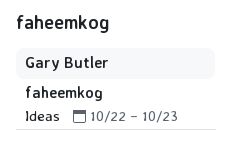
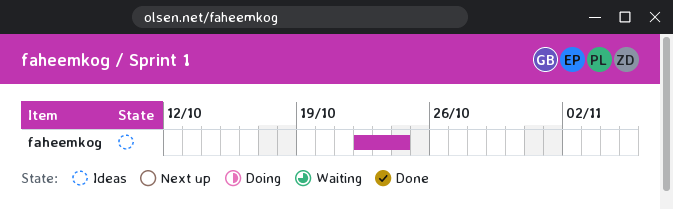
faheemkog, due: Oct 23 -> Oct 24

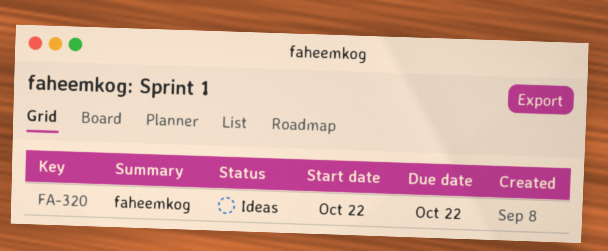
faheemkog, due: Oct 24 -> Oct 22

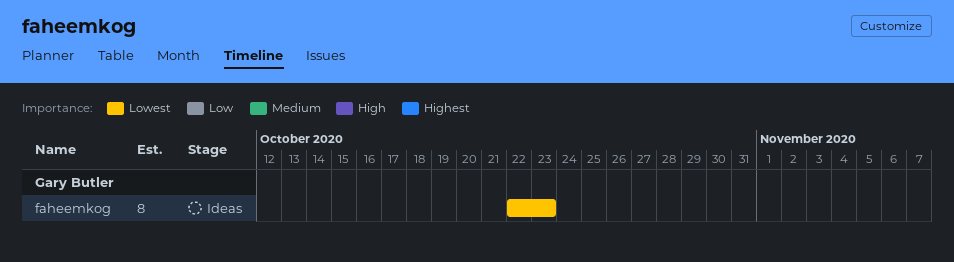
faheemkog, due: Oct 22 -> Oct 23

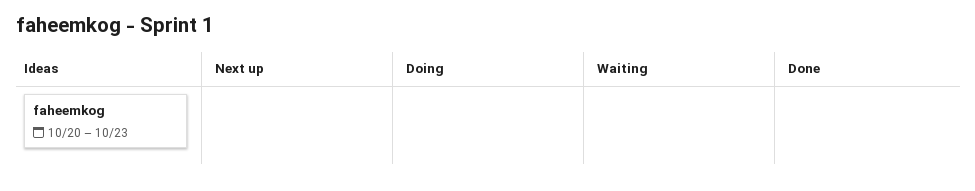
faheemkog, start: Oct 22 -> Oct 20

